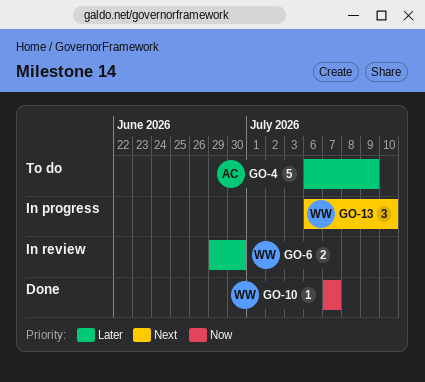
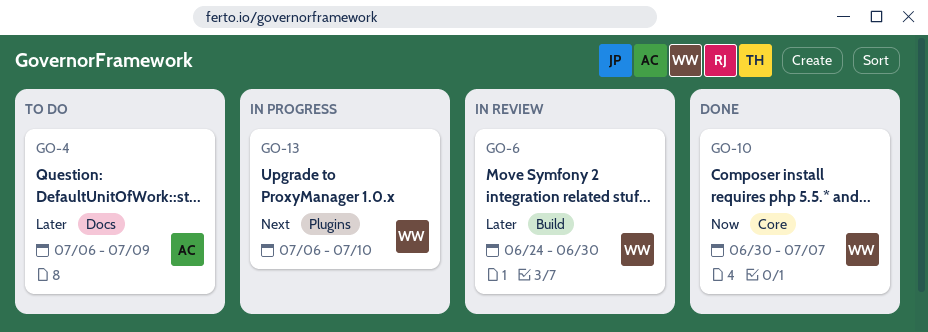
GO-6, start: Jun 29 -> Jun 24
GO-10, start: Jul 7 -> Jun 30

